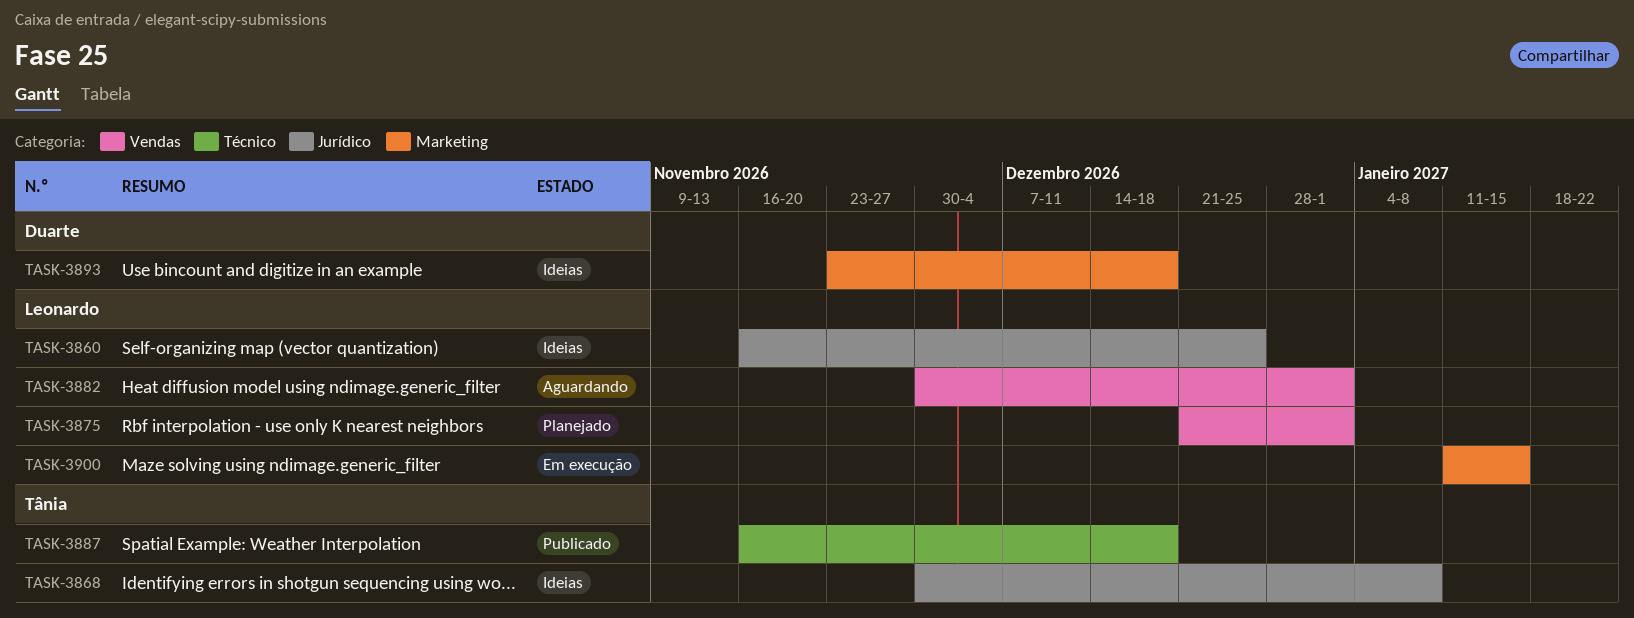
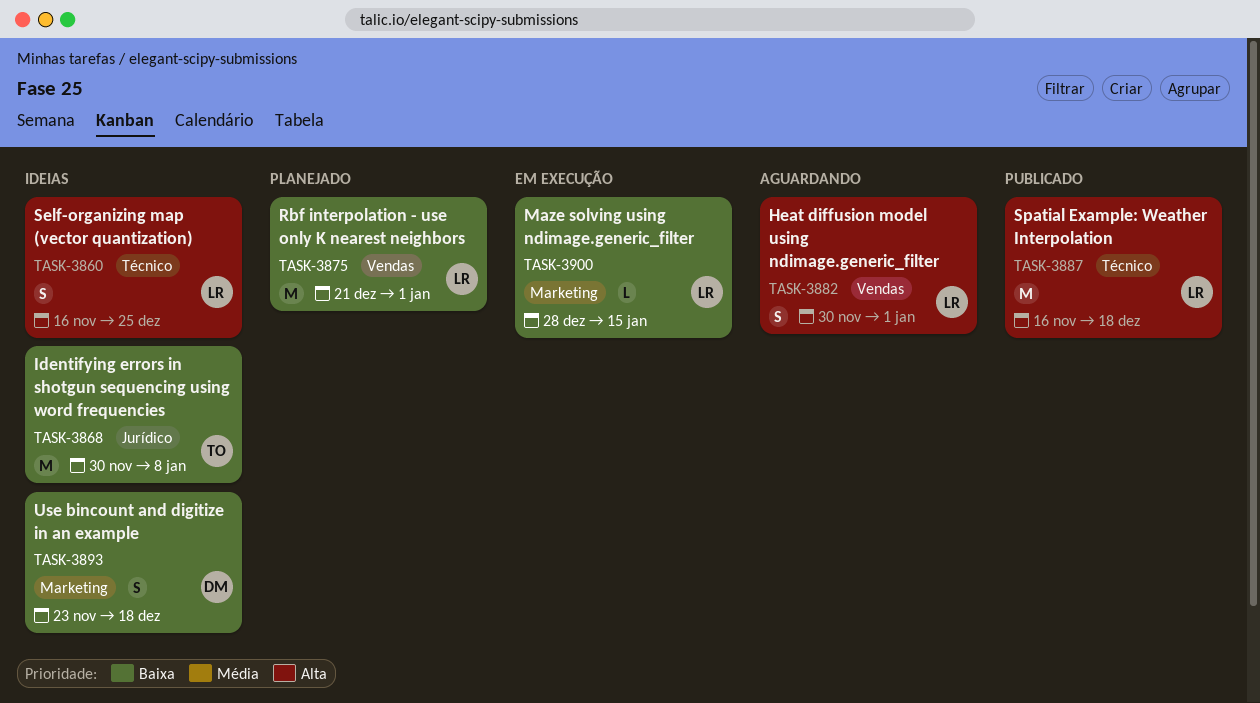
TASK-3860, label: Jurídico -> Técnico
TASK-3887, owner: Tânia -> Leonardo
TASK-3900, start: Jan 11 -> Dec 28

